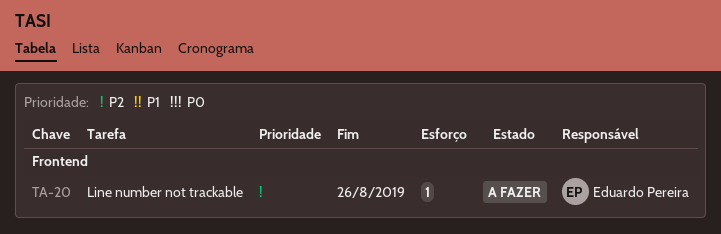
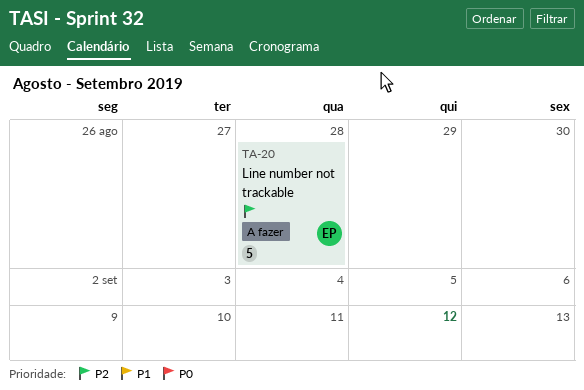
TA-20, estimate: 1 -> 5
TA-20, due: Aug 26 -> Aug 28

